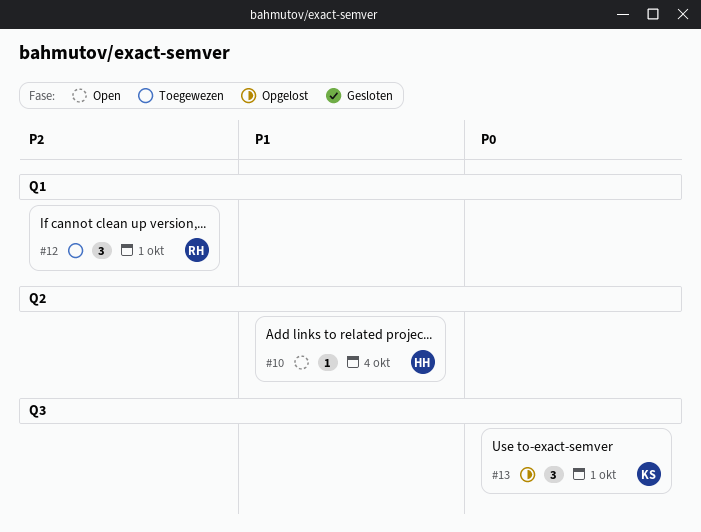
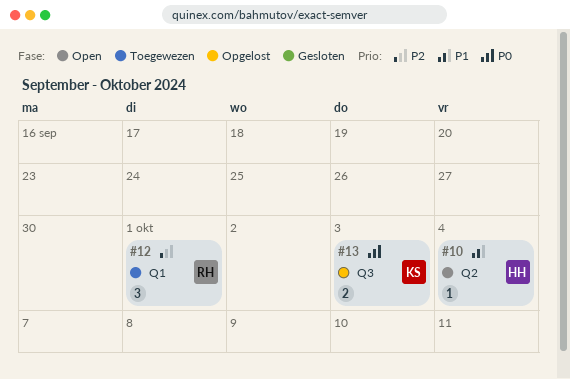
#13, estimate: 3 -> 2
#13, due: Oct 1 -> Oct 3

